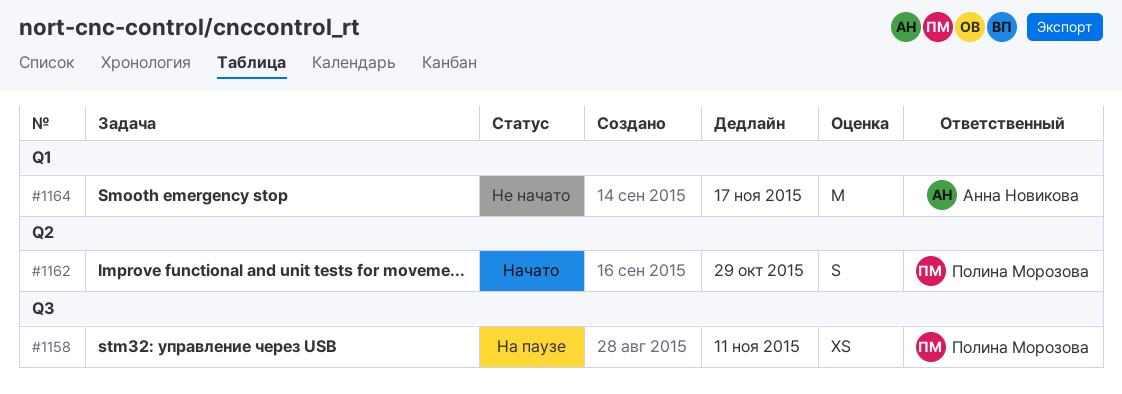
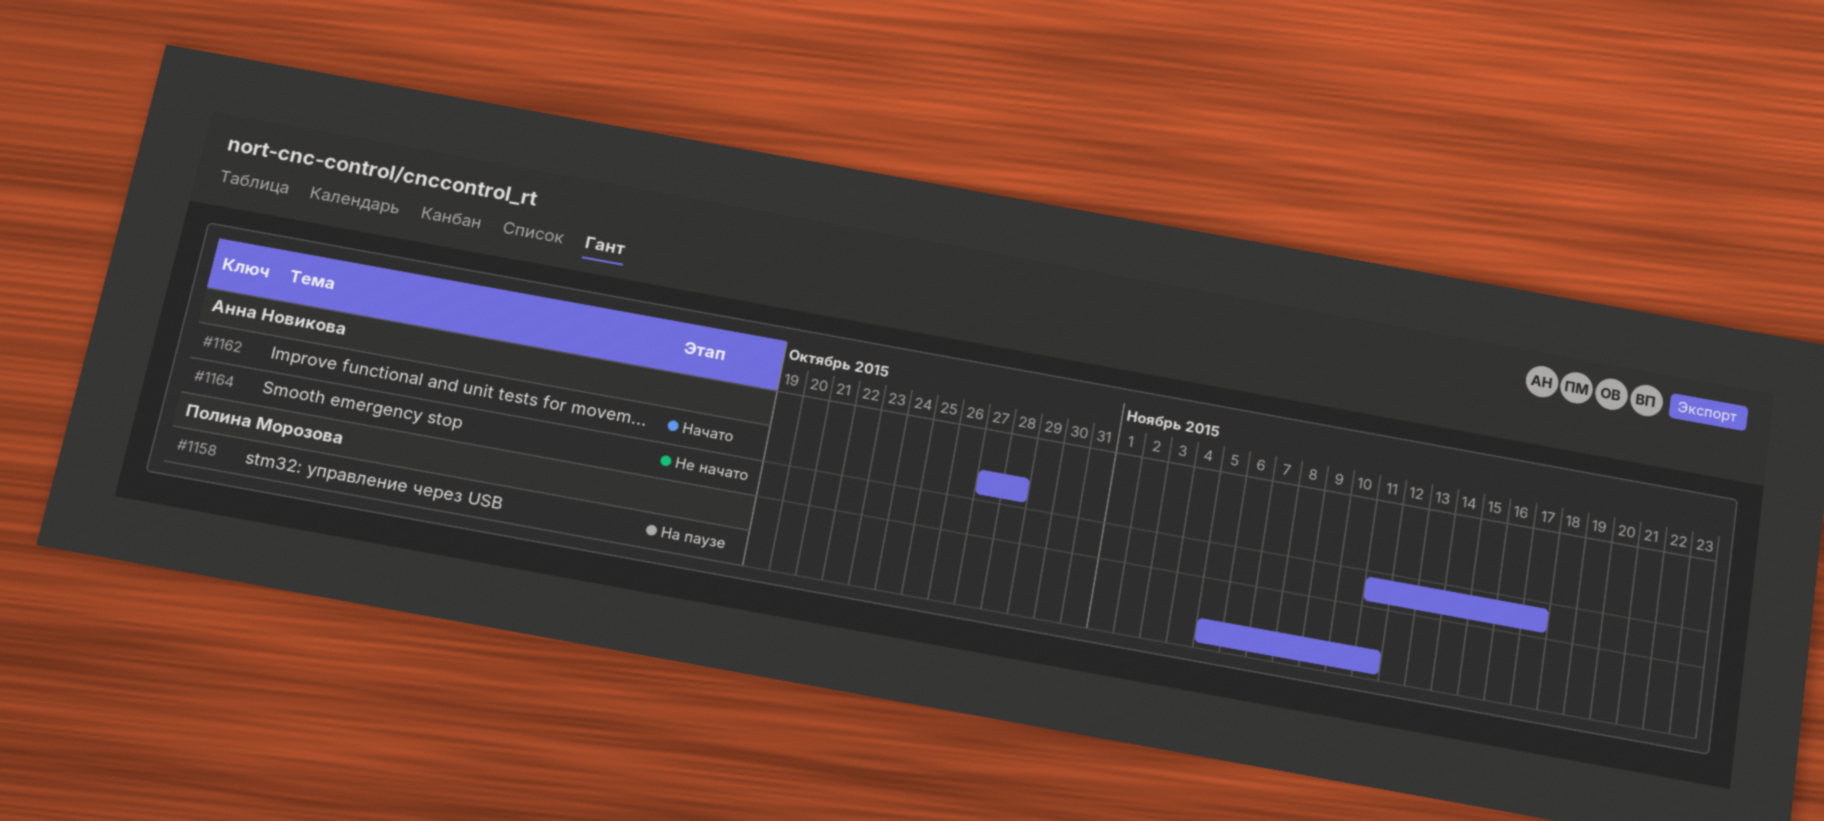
#1162, owner: Полина Морозова -> Анна Новикова
#1162, due: Oct 29 -> Oct 28

